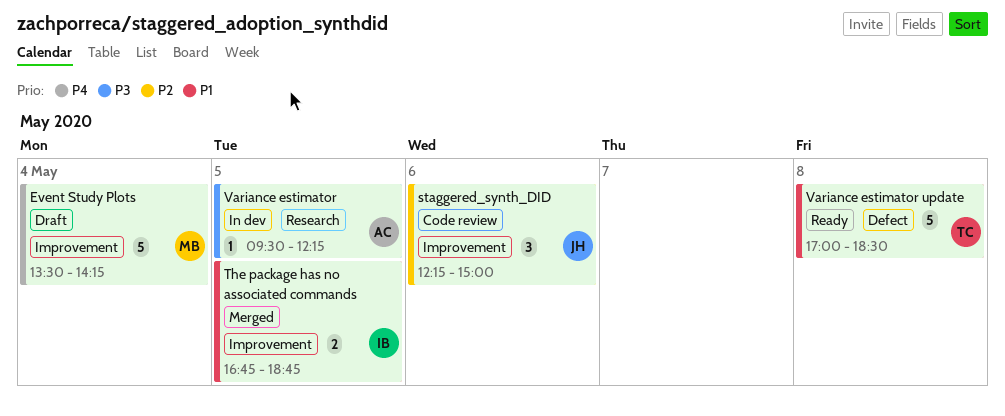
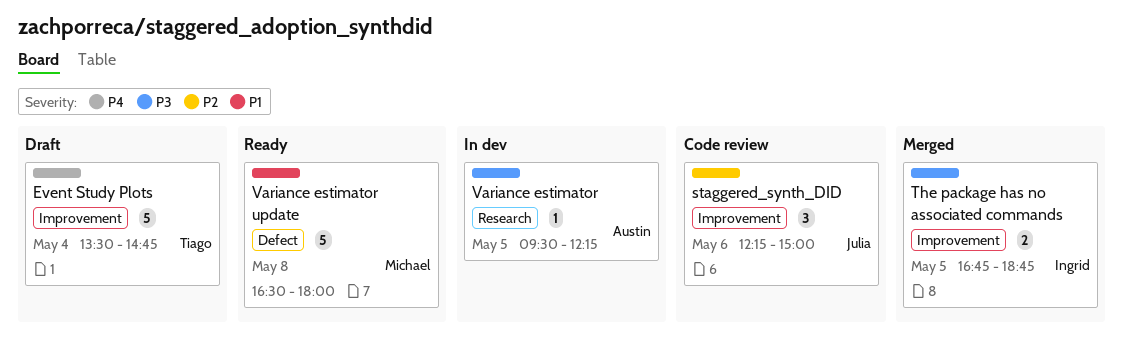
Event Study Plots, owner: Michael -> Tiago
Event Study Plots, ends: 14:15 -> 14:45
The package has no associated commands, priority: P1 -> P3
Variance estimator update, owner: Tiago -> Michael
Variance estimator update, begins: 17:00 -> 16:30
Variance estimator update, ends: 18:30 -> 18:00

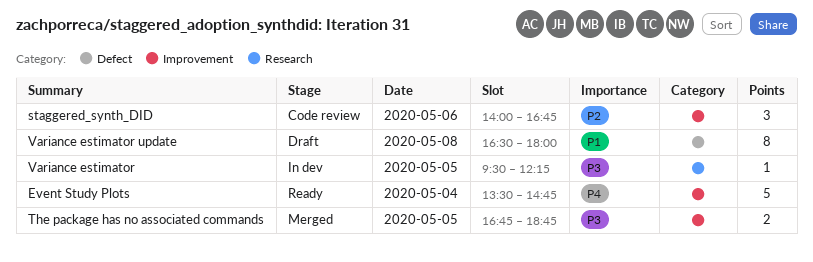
Event Study Plots, status: Draft -> Ready
staggered_synth_DID, begins: 12:15 -> 14:00
staggered_synth_DID, ends: 15:00 -> 16:45
Variance estimator update, status: Ready -> Draft
Variance estimator update, estimate: 5 -> 8

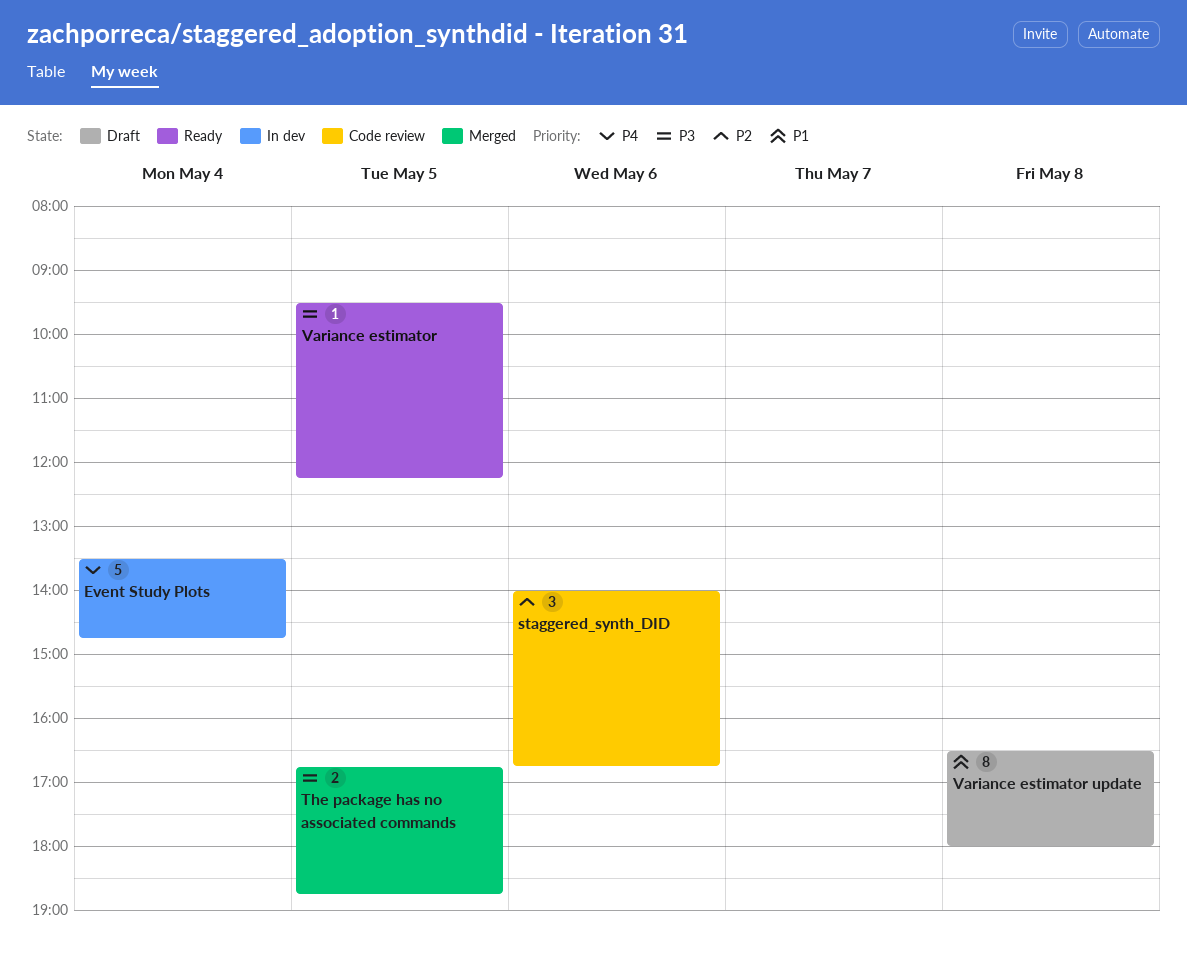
Event Study Plots, status: Ready -> In dev
Variance estimator, status: In dev -> Ready

